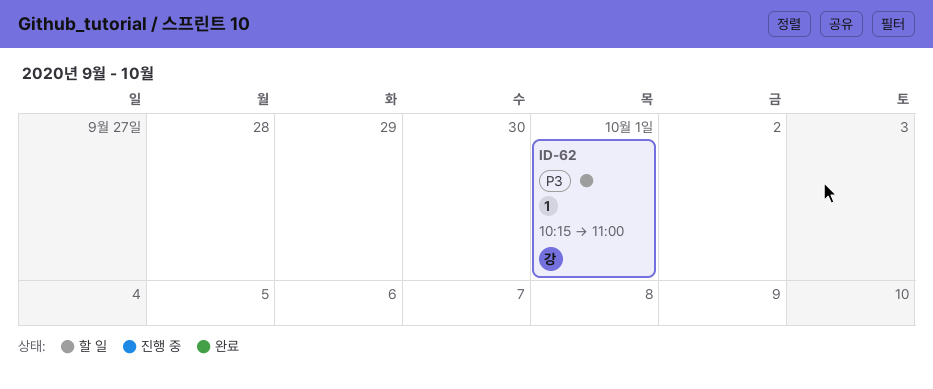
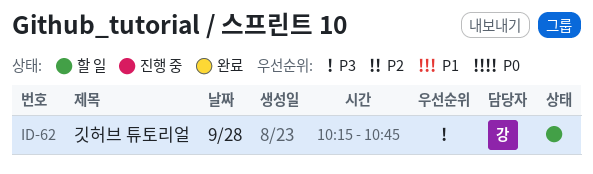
ID-62, day: Oct 1 -> Sep 28
ID-62, ends: 11:00 -> 10:45

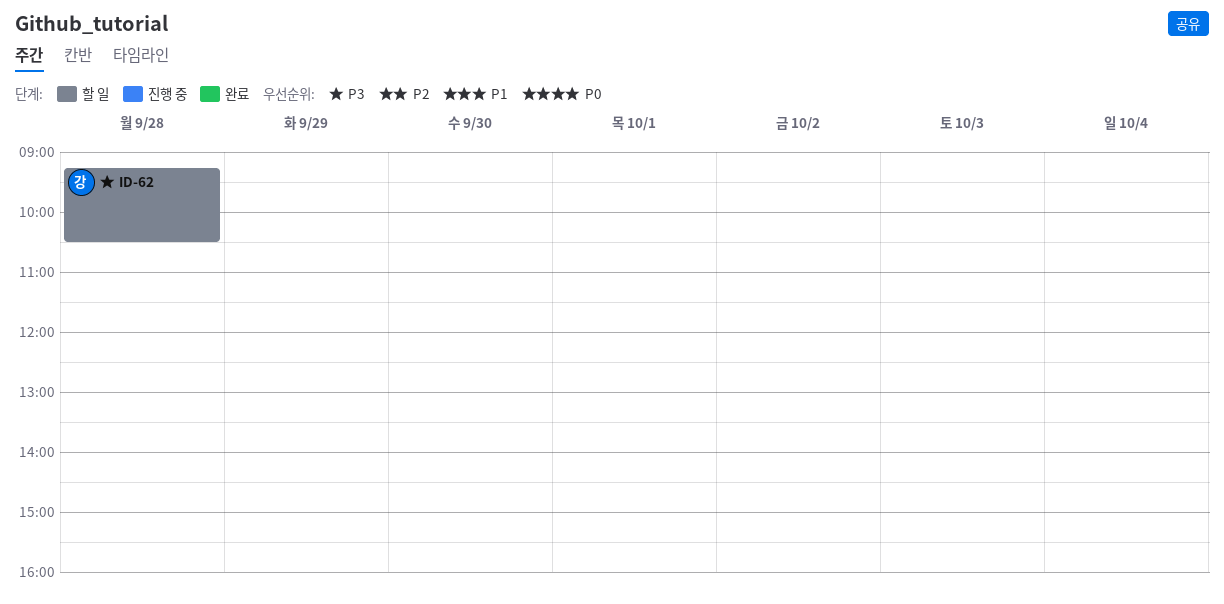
ID-62, begins: 10:15 -> 09:15
ID-62, ends: 10:45 -> 10:30

